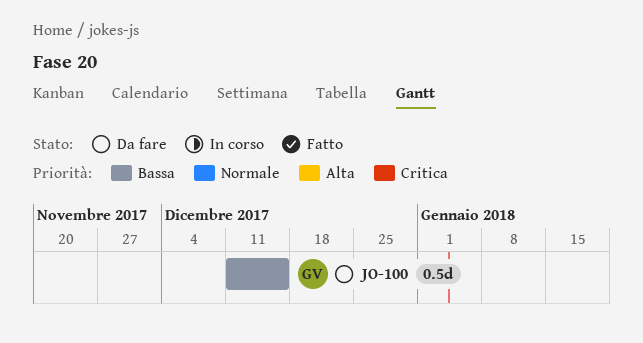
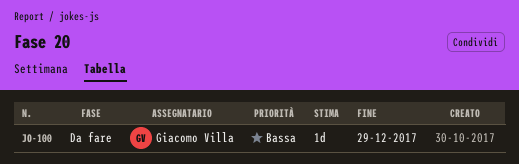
JO-100, estimate: 0.5d -> 1d
JO-100, due: Dec 15 -> Dec 29

